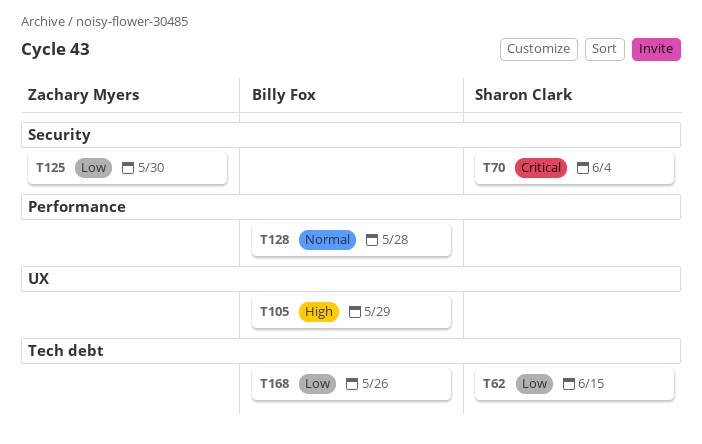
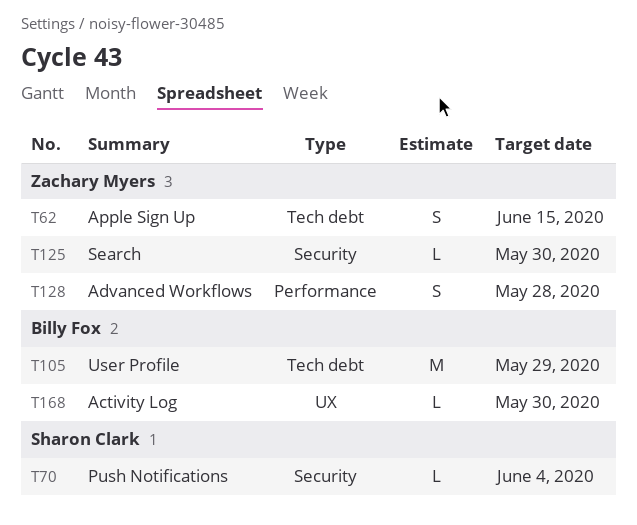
T62, owner: Sharon Clark -> Zachary Myers
T105, label: UX -> Tech debt
T128, owner: Billy Fox -> Zachary Myers
T168, label: Tech debt -> UX
T168, due: May 26 -> May 30

